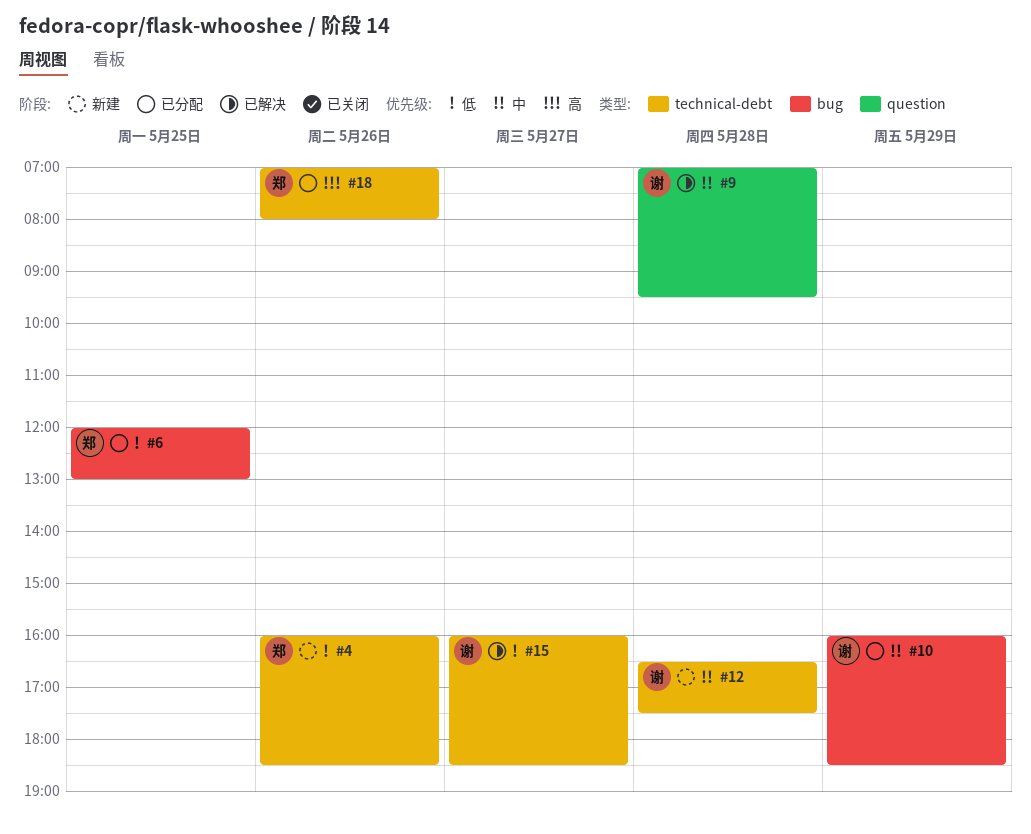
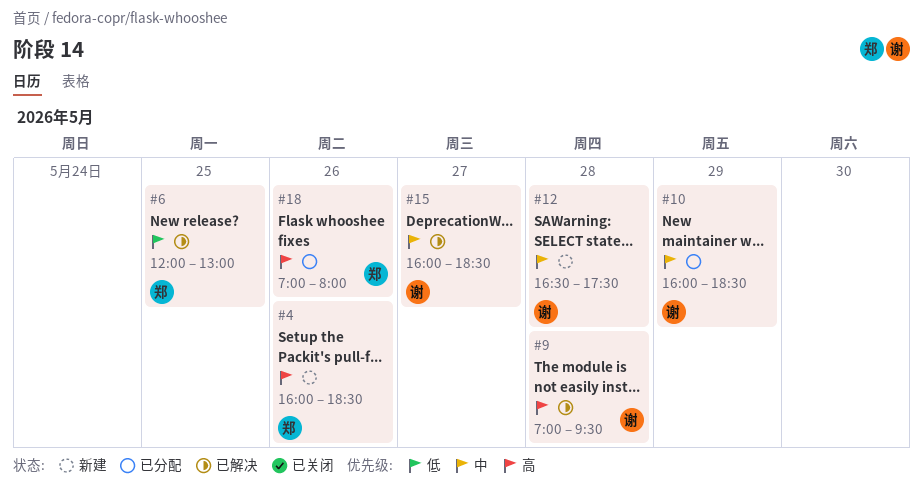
#4, priority: 低 -> 高
#6, status: 已分配 -> 已解决
#9, priority: 中 -> 高
#15, priority: 低 -> 中

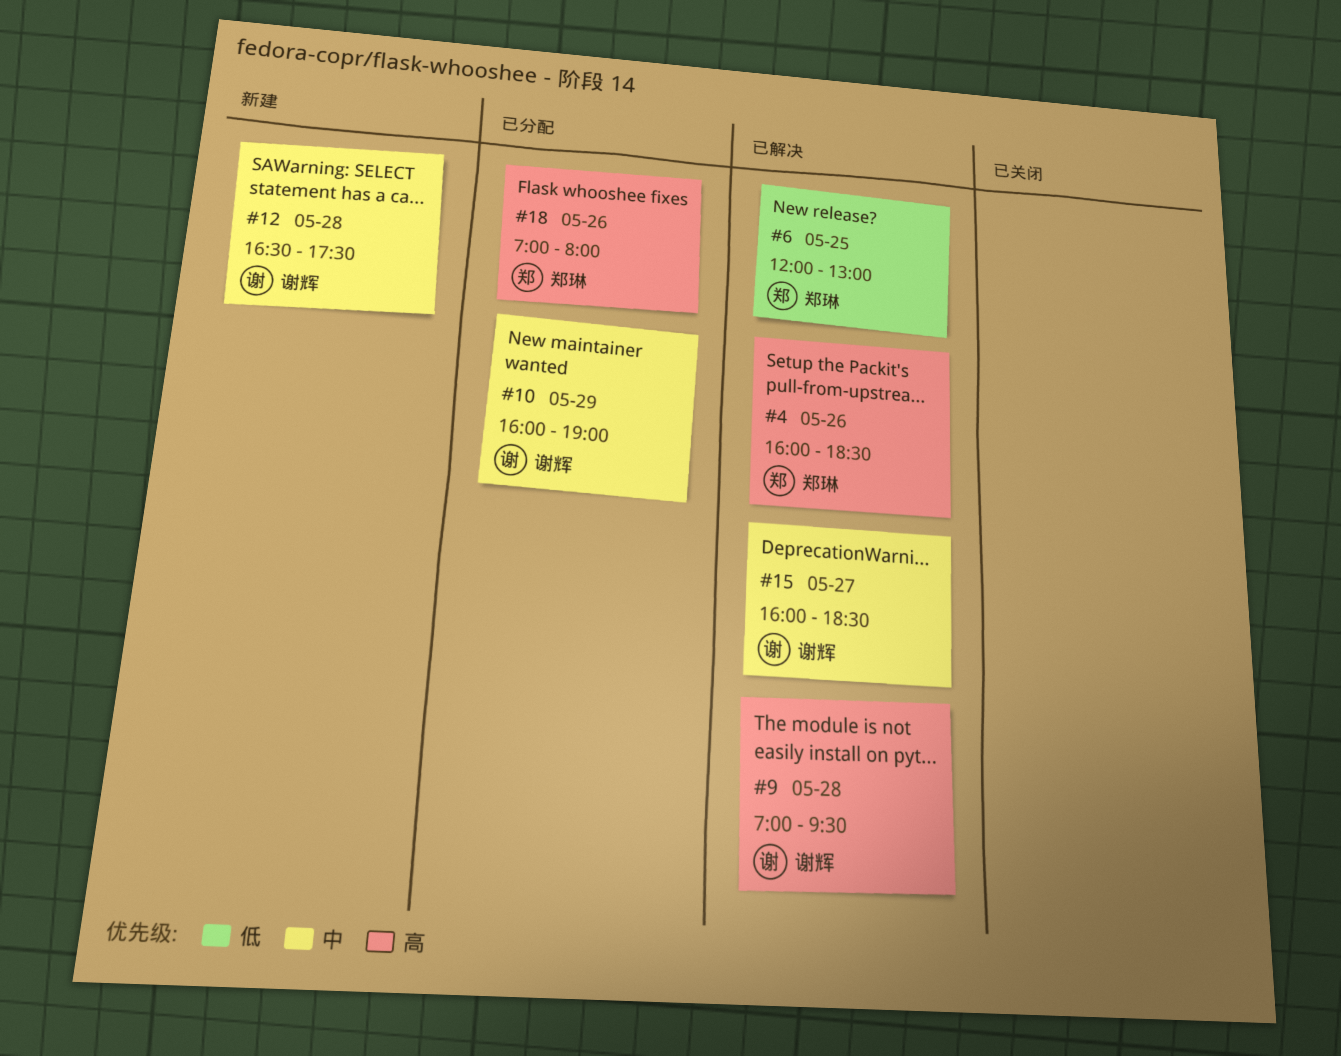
#4, status: 新建 -> 已解决
#10, ends: 18:30 -> 19:00

